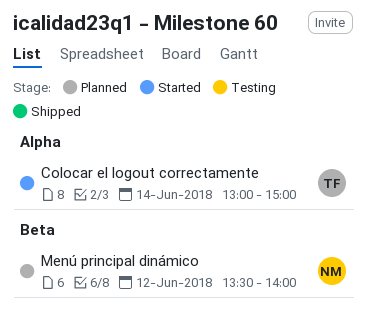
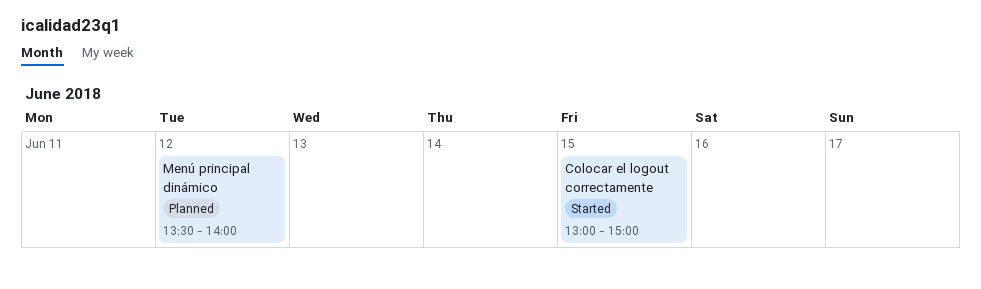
Colocar el logout correctamente, day: Jun 14 -> Jun 15

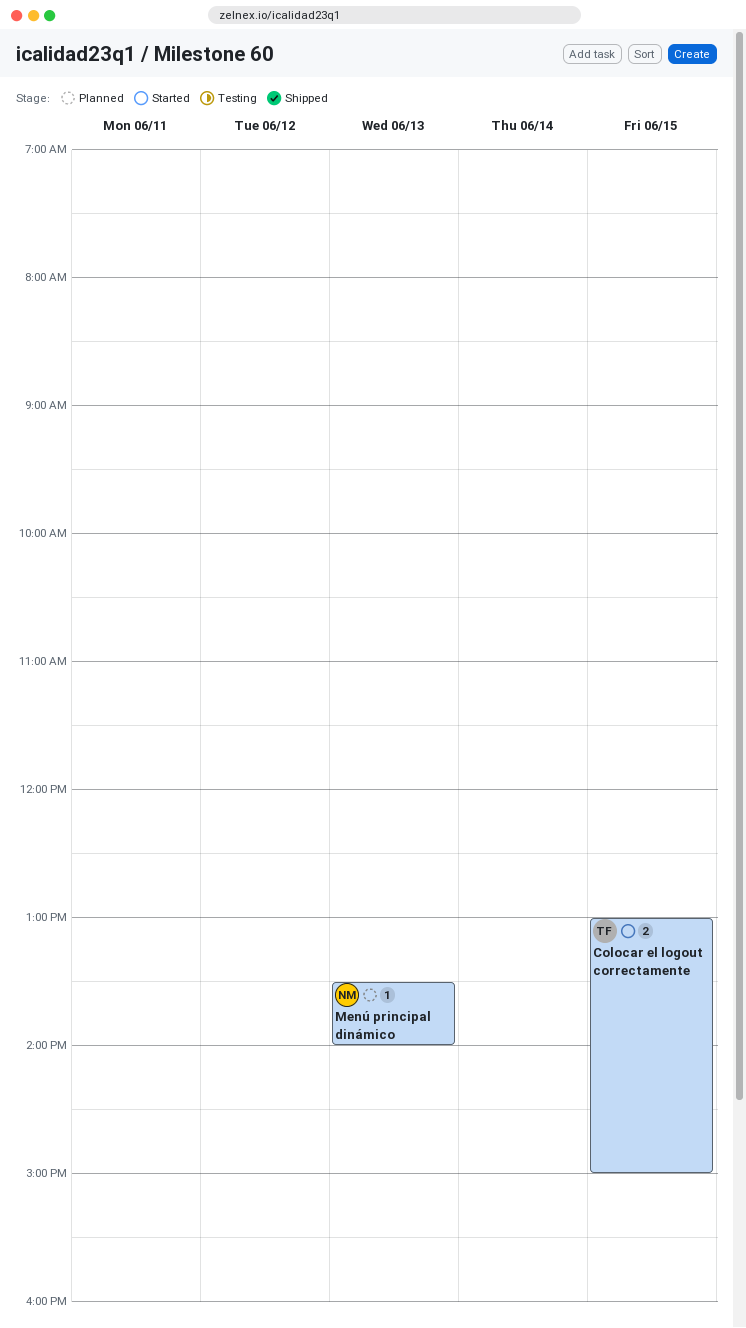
Menú principal dinámico, day: Jun 12 -> Jun 13

